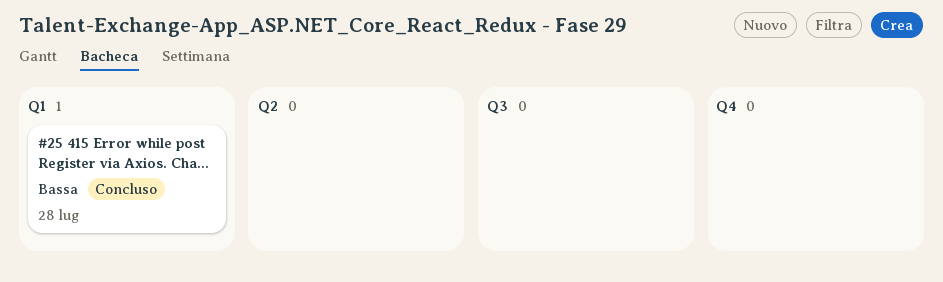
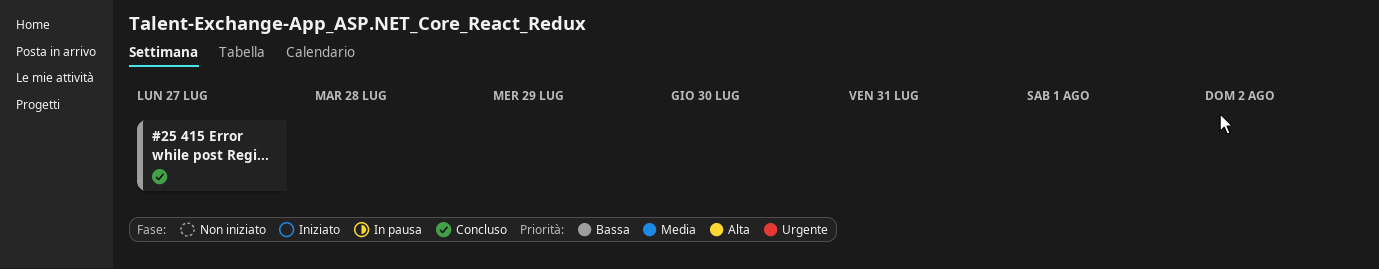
#25, due: Jul 28 -> Jul 27

